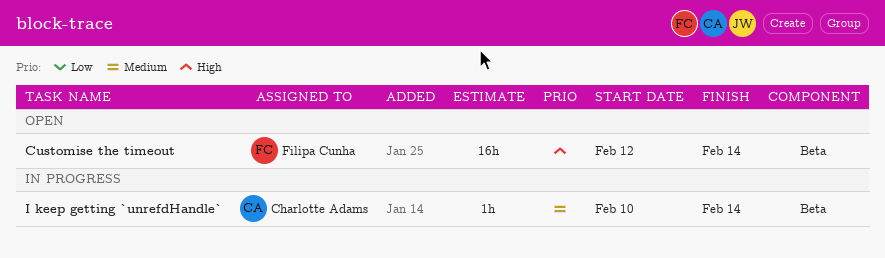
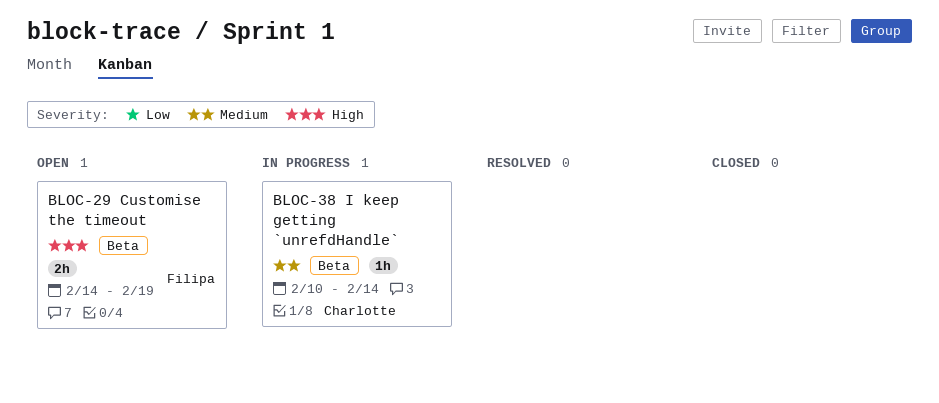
Customise the timeout, estimate: 16h -> 2h
Customise the timeout, start: Feb 12 -> Feb 14
Customise the timeout, due: Feb 14 -> Feb 19

